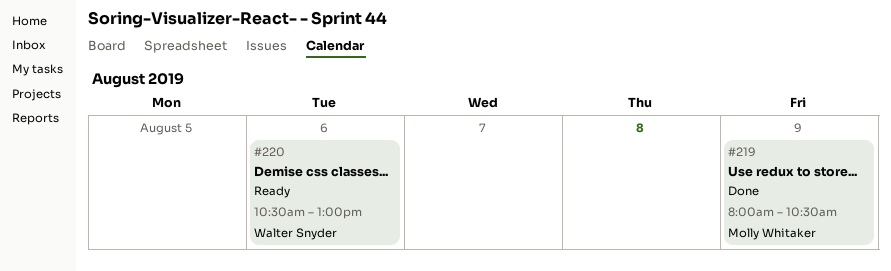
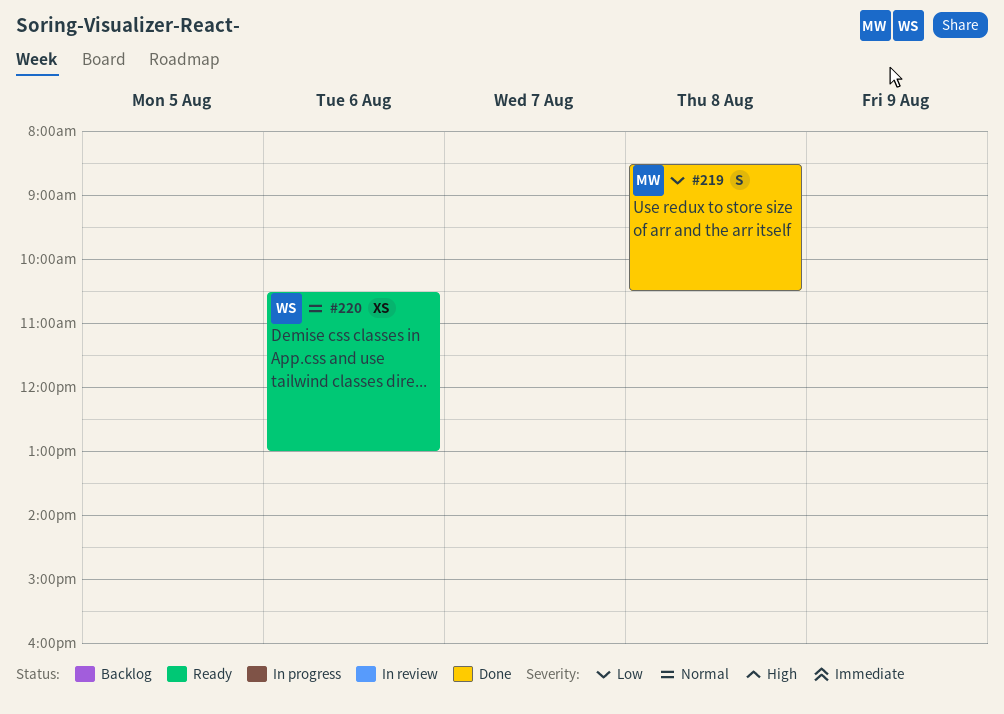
#219, day: Aug 9 -> Aug 8
#219, begins: 08:00 -> 08:30

